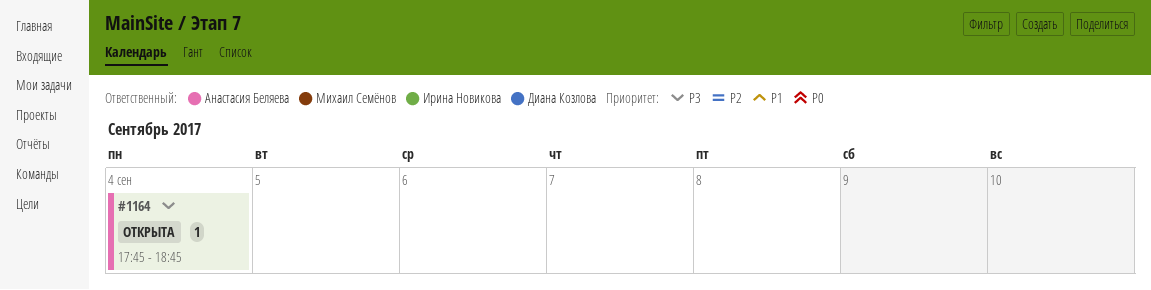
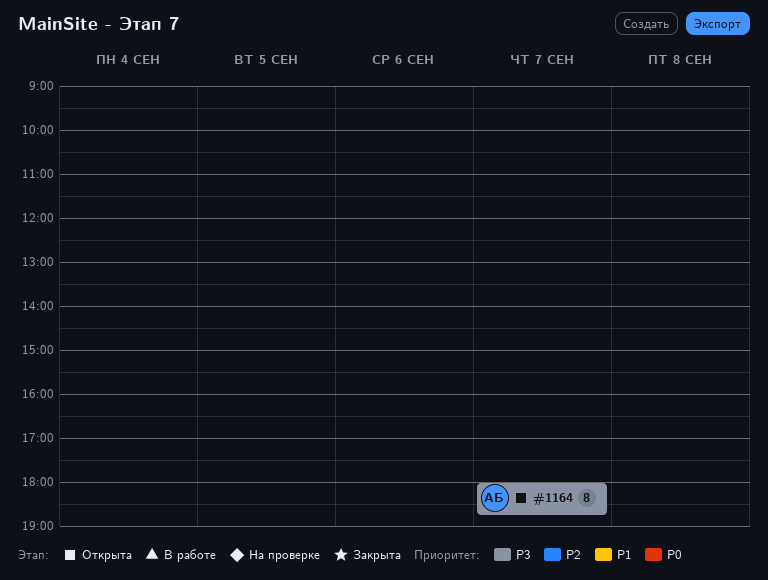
#1164, estimate: 1 -> 8
#1164, day: Sep 4 -> Sep 7
#1164, begins: 17:45 -> 18:00

